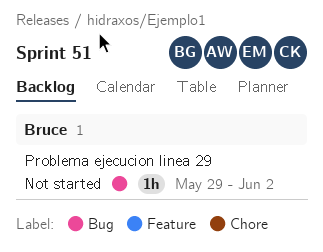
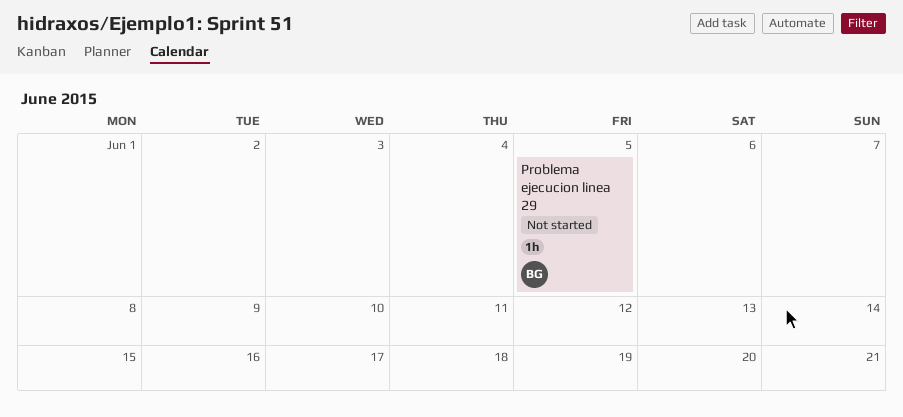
Problema ejecucion linea 29, due: Jun 2 -> Jun 5

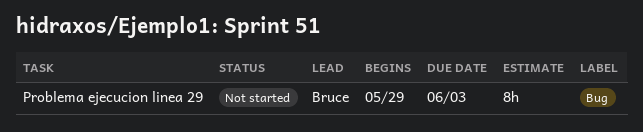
Problema ejecucion linea 29, estimate: 1h -> 8h
Problema ejecucion linea 29, due: Jun 5 -> Jun 3

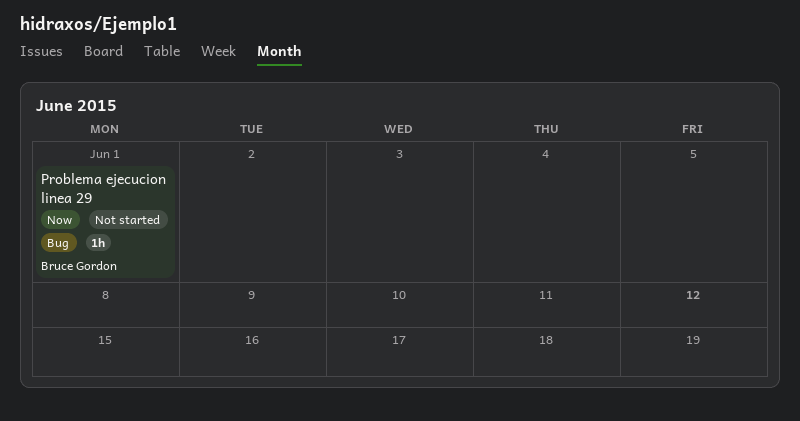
Problema ejecucion linea 29, estimate: 8h -> 1h
Problema ejecucion linea 29, due: Jun 3 -> Jun 1

